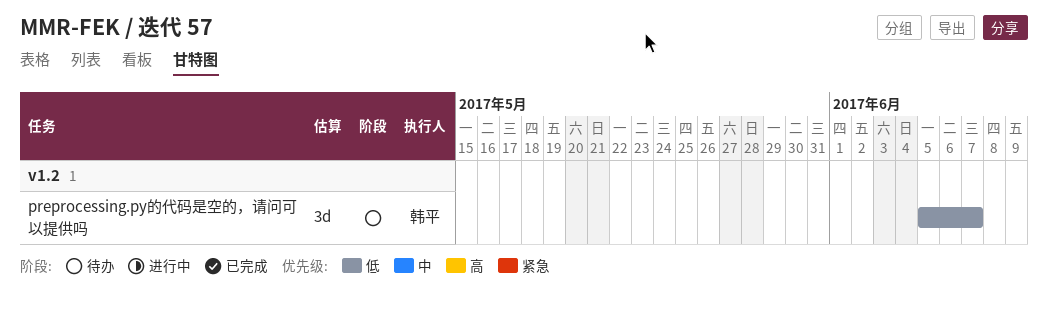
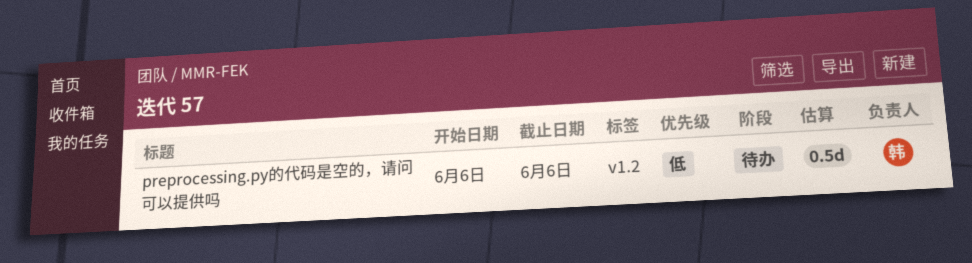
preprocessing.py的代码是空的，请问可以提供吗, estimate: 3d -> 0.5d
preprocessing.py的代码是空的，请问可以提供吗, start: Jun 5 -> Jun 6
preprocessing.py的代码是空的，请问可以提供吗, due: Jun 7 -> Jun 6

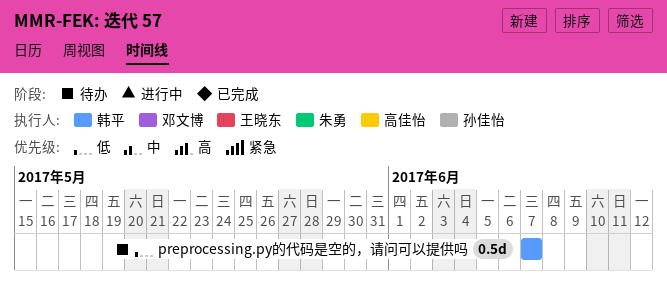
preprocessing.py的代码是空的，请问可以提供吗, start: Jun 6 -> Jun 7
preprocessing.py的代码是空的，请问可以提供吗, due: Jun 6 -> Jun 7

